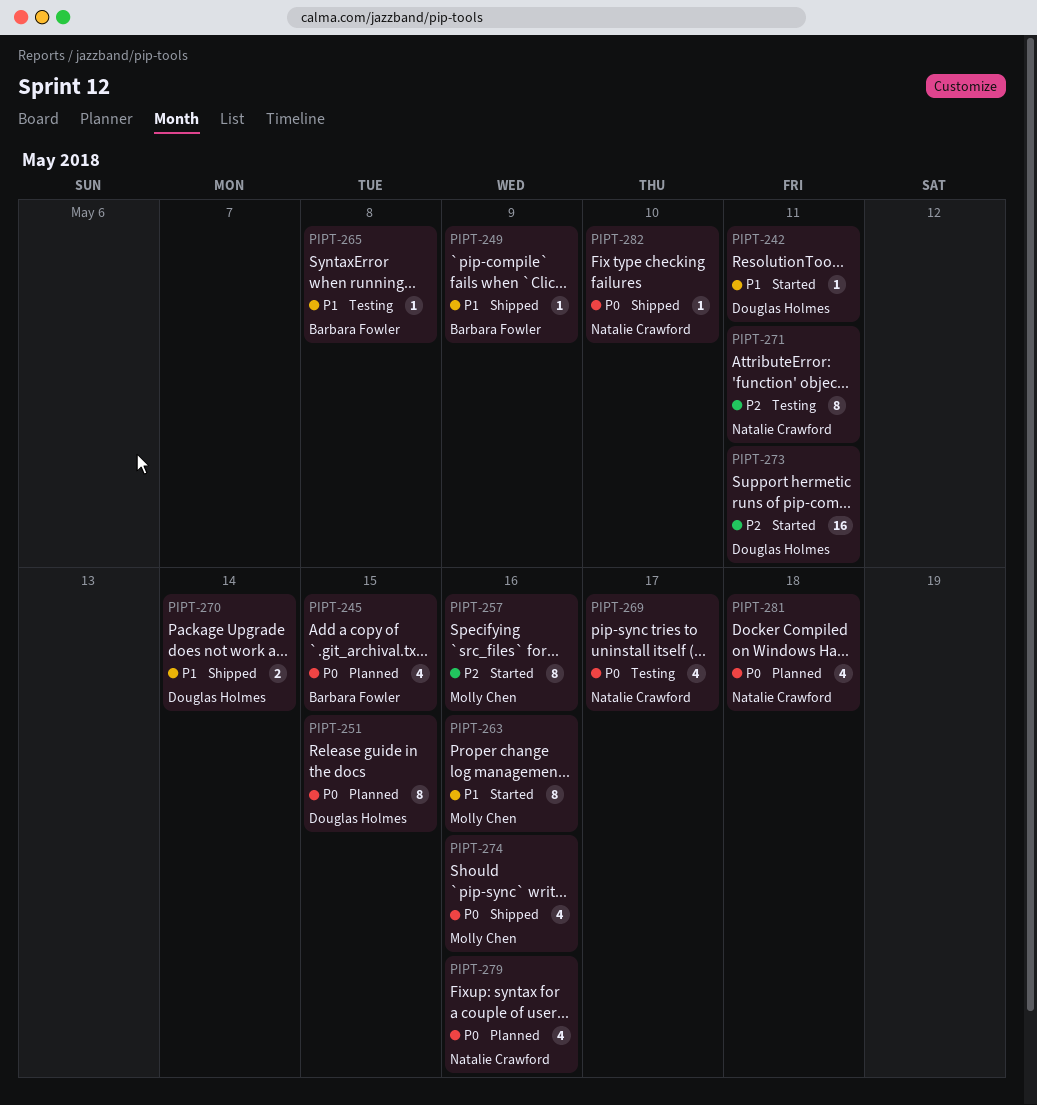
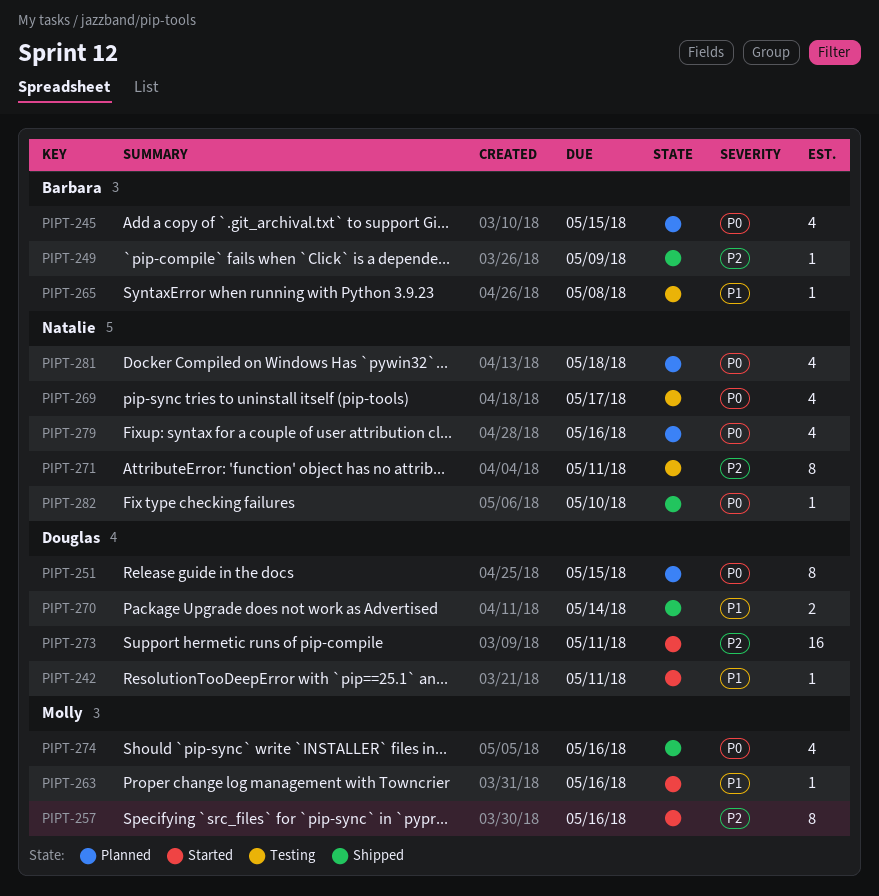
PIPT-249, priority: P1 -> P2
PIPT-263, estimate: 8 -> 1

